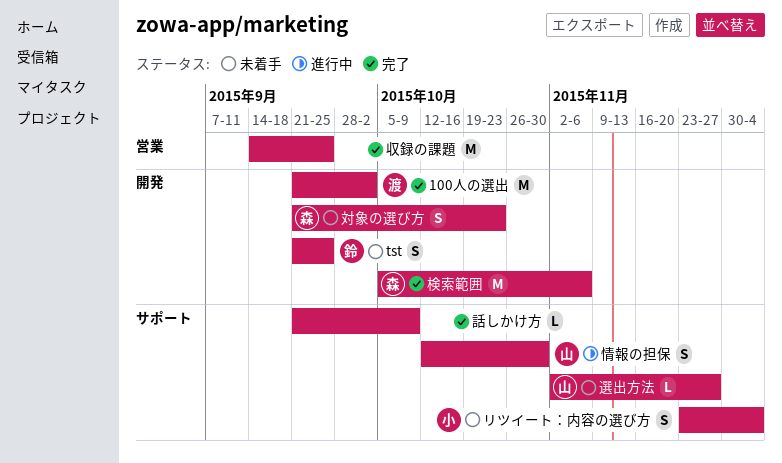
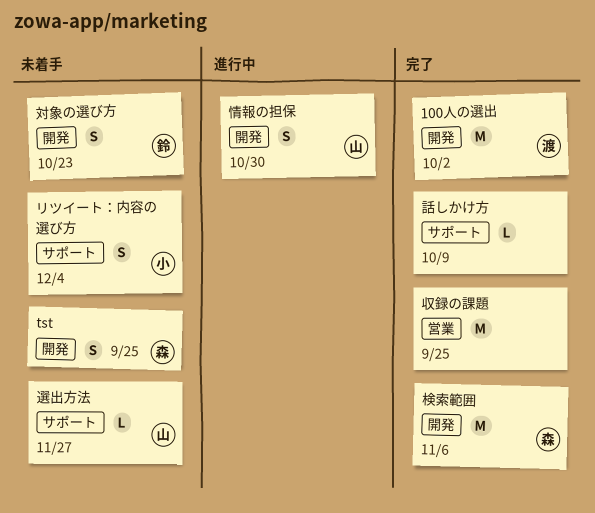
tst, owner: 鈴 -> 森
対象の選び方, owner: 森 -> 鈴
情報の担保, label: サポート -> 開発

